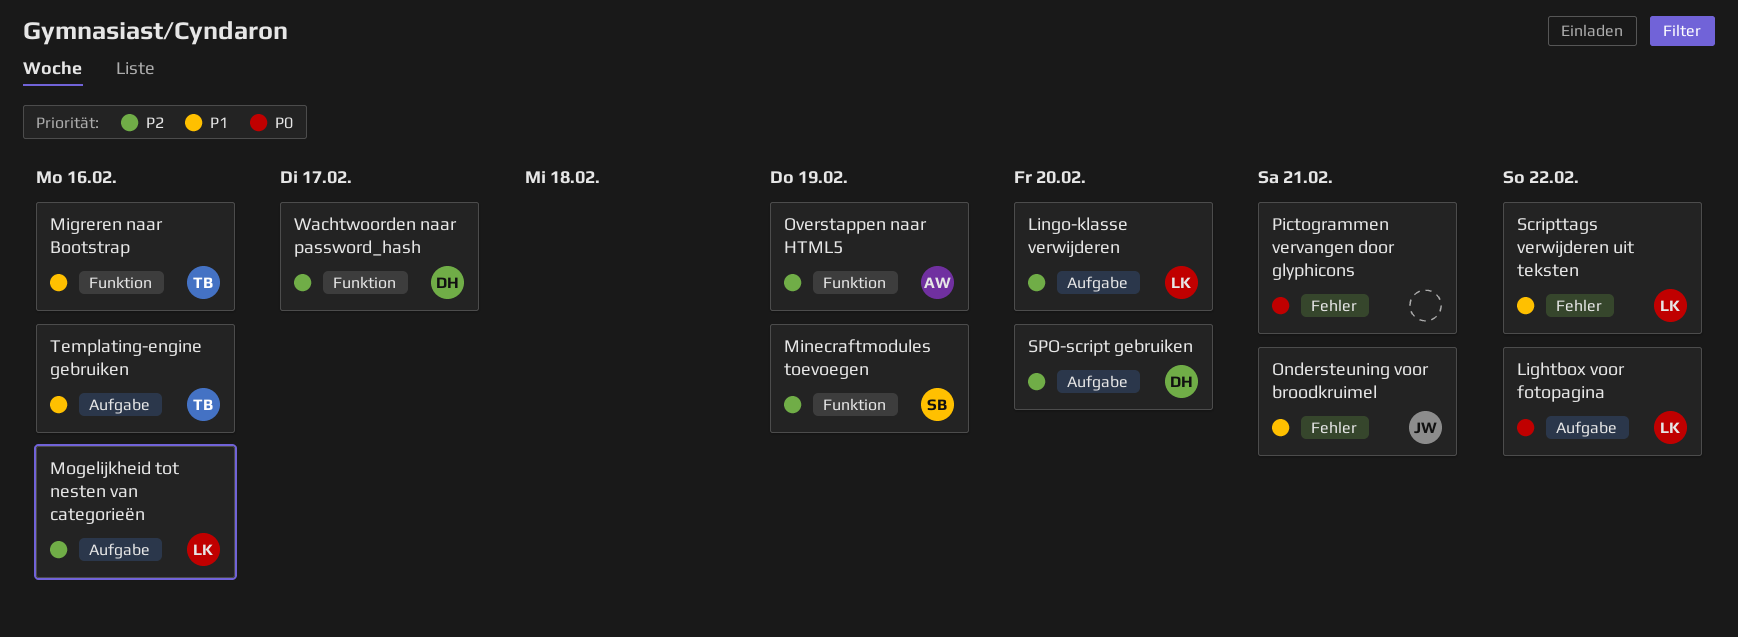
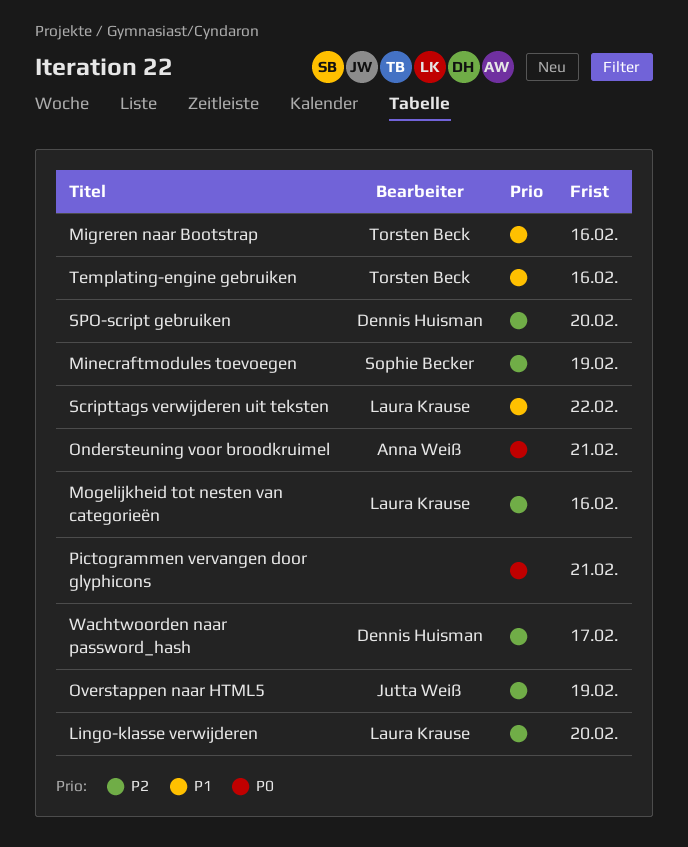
Lightbox voor fotopagina: present -> none
Ondersteuning voor broodkruimel, owner: Jutta Weiß -> Anna Weiß
Ondersteuning voor broodkruimel, priority: P1 -> P0
Overstappen naar HTML5, owner: Anna Weiß -> Jutta Weiß

